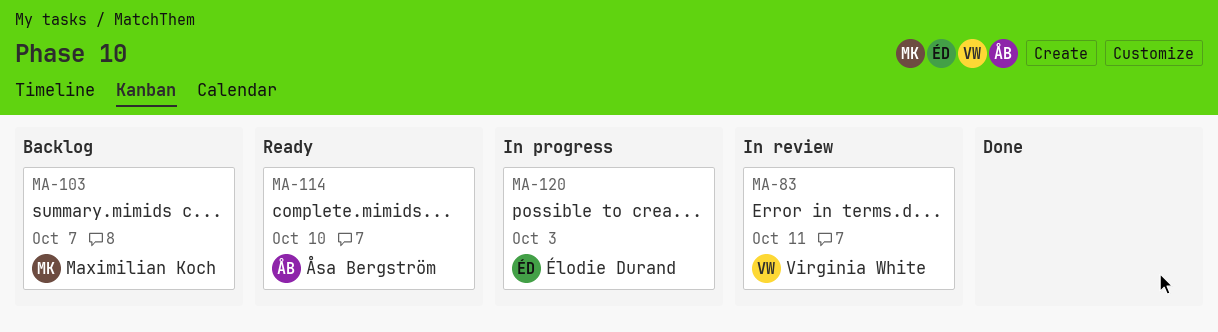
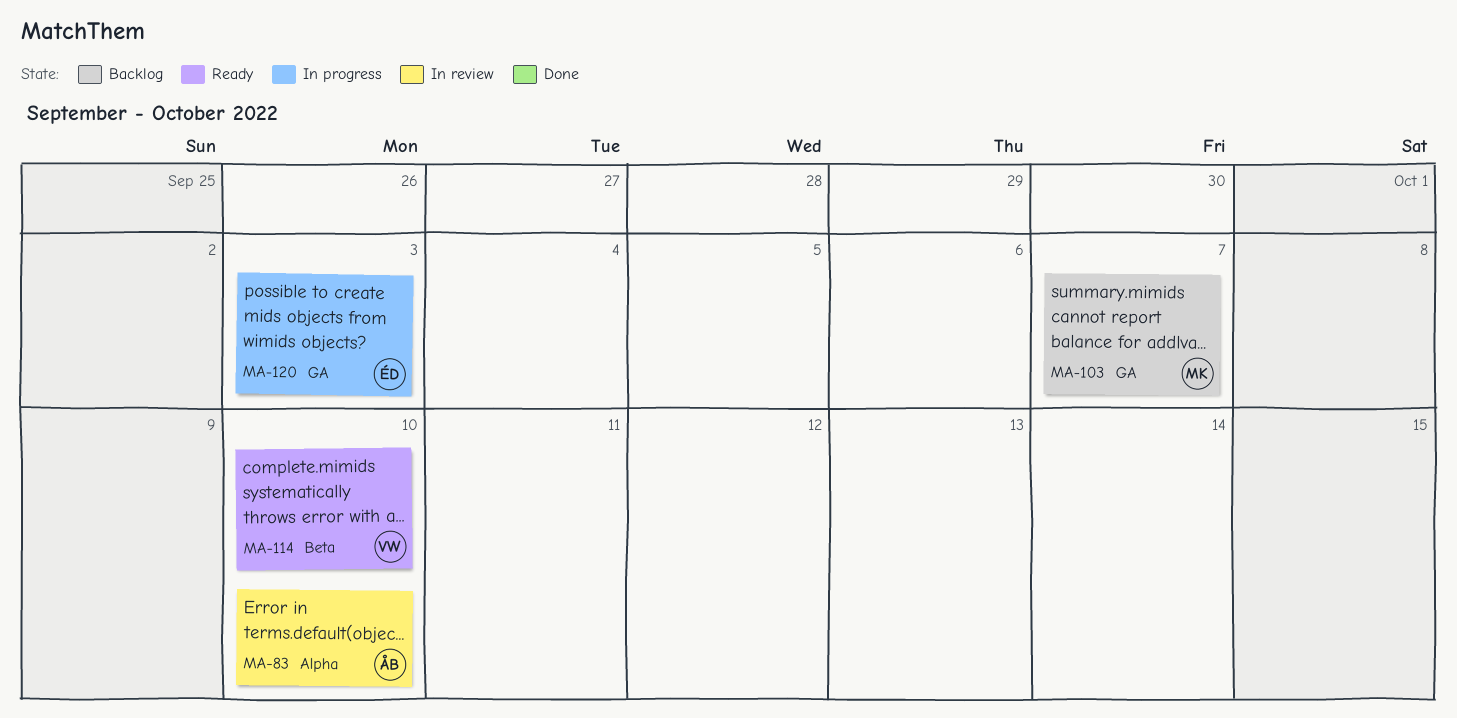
MA-83, owner: Virginia White -> Åsa Bergström
MA-83, due: Oct 11 -> Oct 10
MA-114, owner: Åsa Bergström -> Virginia White

